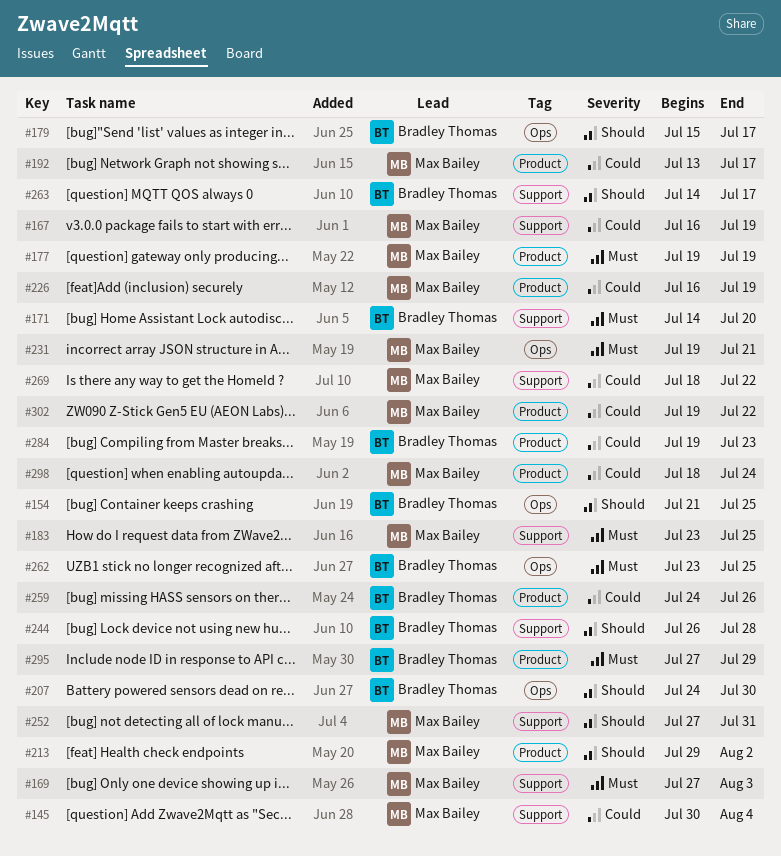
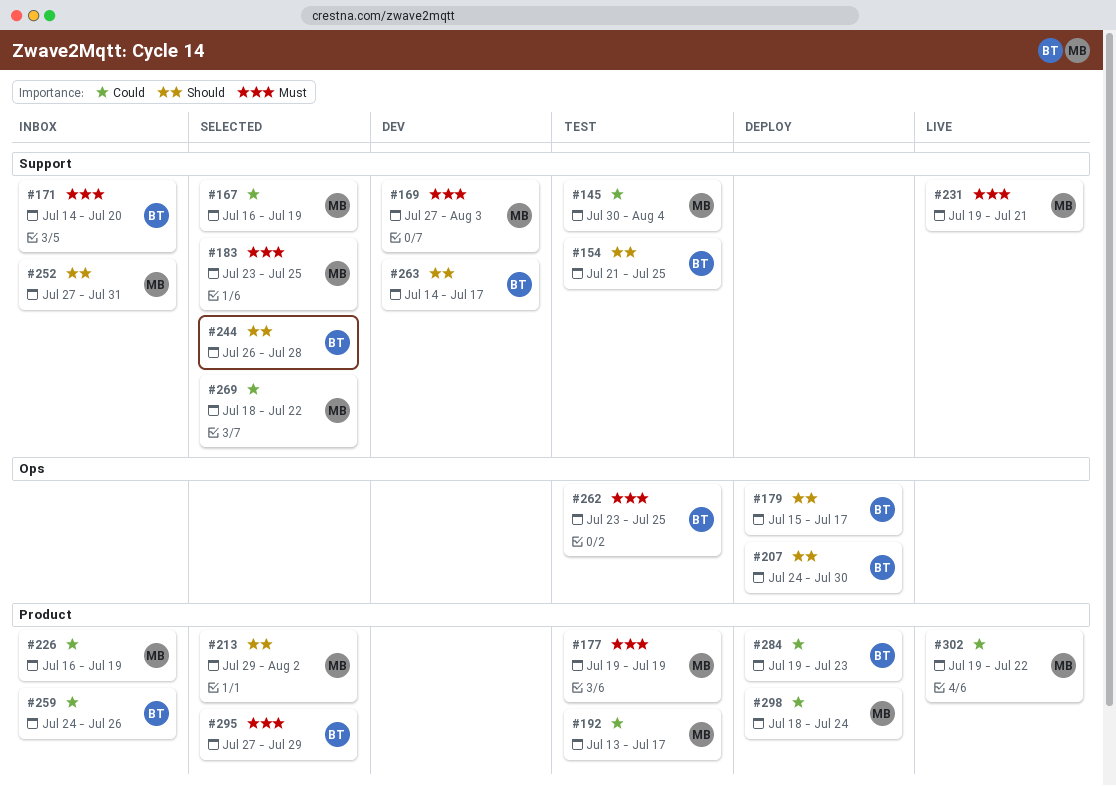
#154, label: Ops -> Support
#231, label: Ops -> Support

